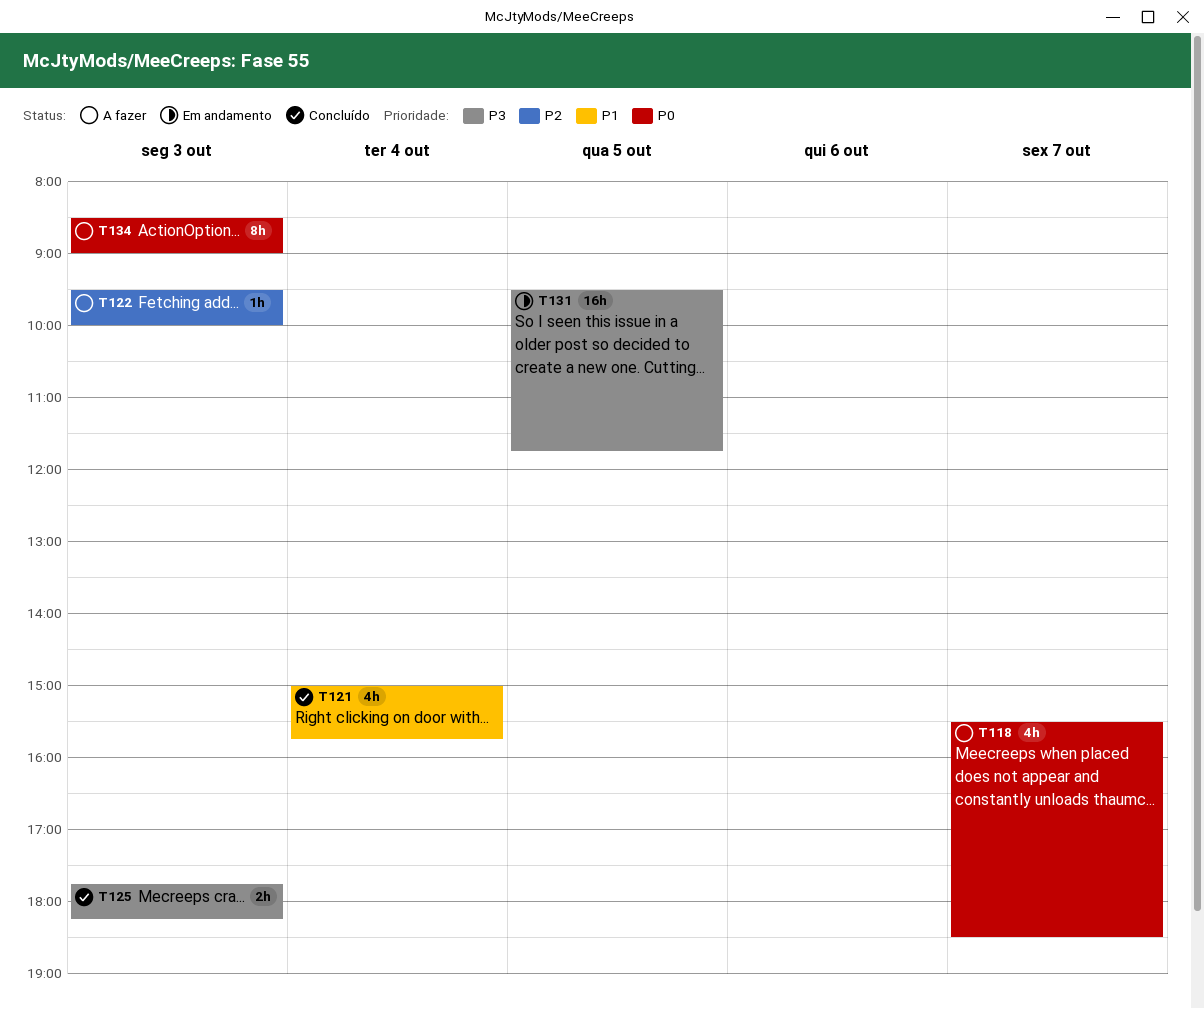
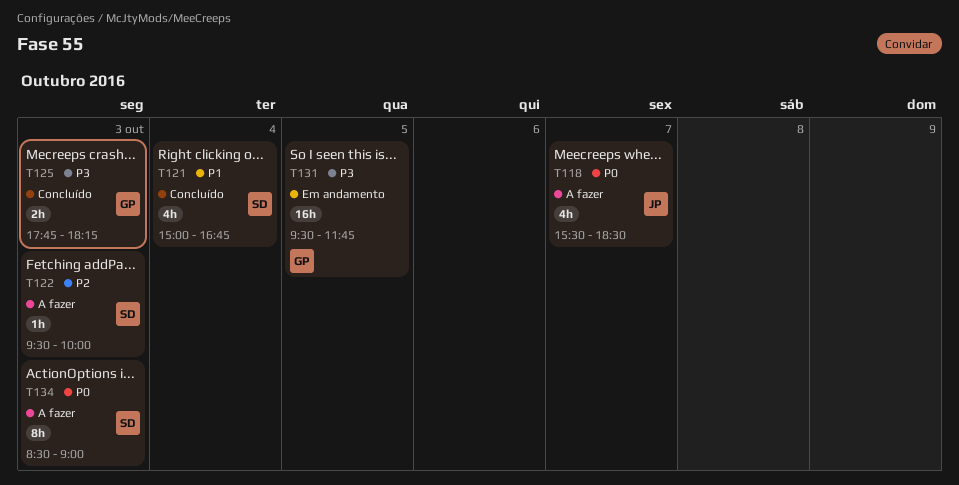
T121, ends: 15:45 -> 16:45

